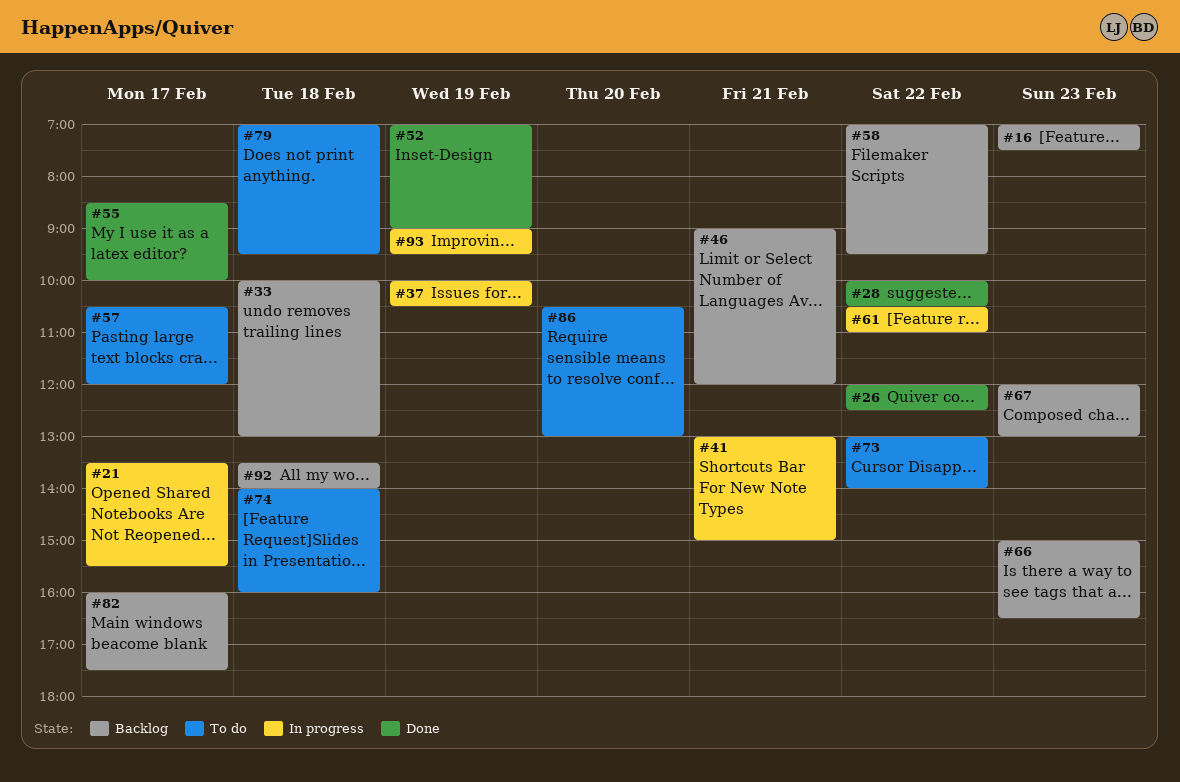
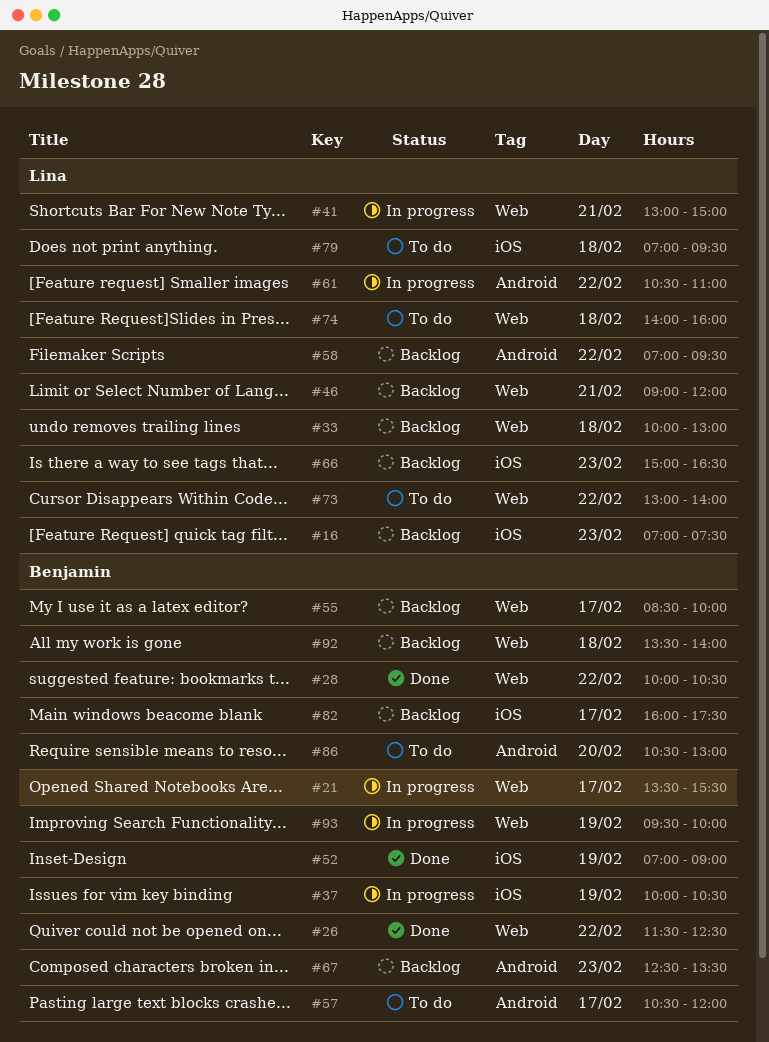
#26, begins: 12:00 -> 11:30
#55, status: Done -> Backlog
#67, begins: 12:00 -> 12:30
#67, ends: 13:00 -> 13:30
#93, begins: 09:00 -> 09:30
#93, ends: 09:30 -> 10:00

